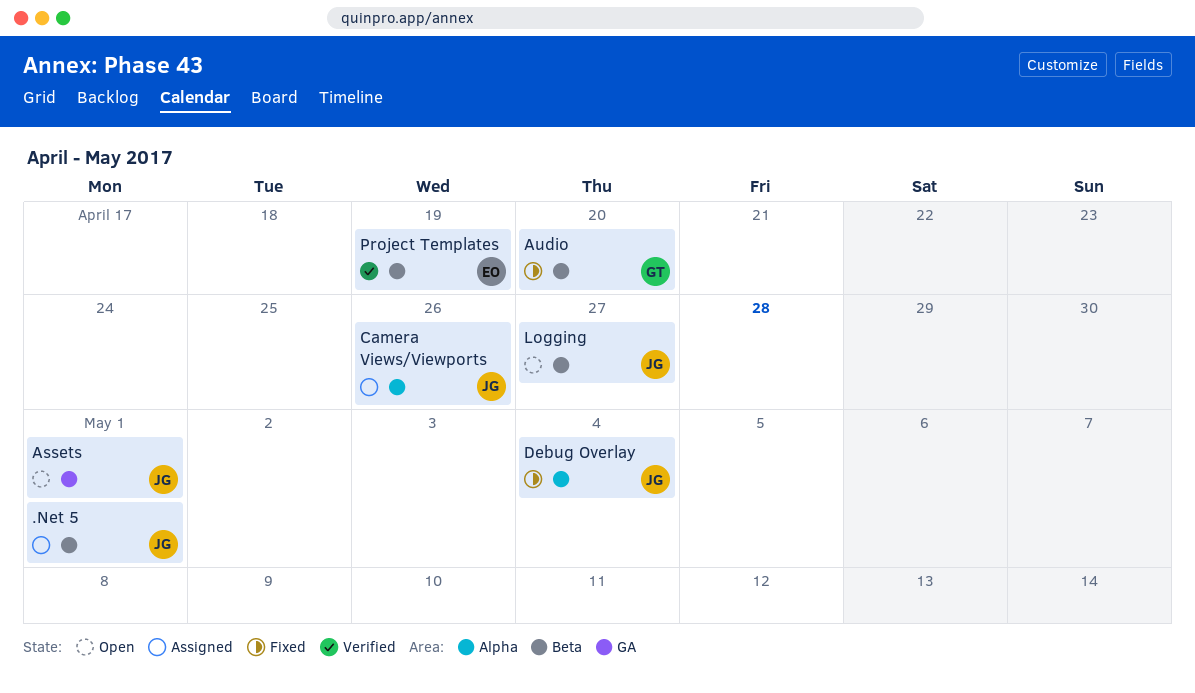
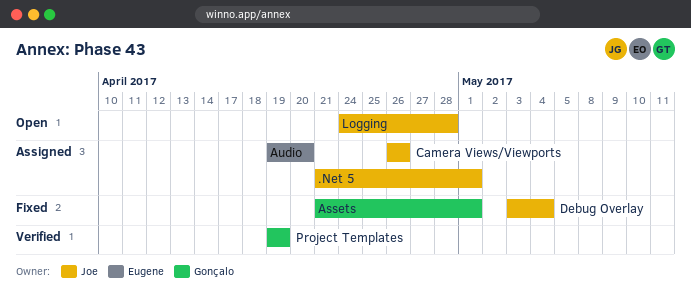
Assets, status: Open -> Fixed
Assets, owner: Joe -> Gonçalo
Audio, status: Fixed -> Assigned
Audio, owner: Gonçalo -> Eugene
Logging, due: Apr 27 -> Apr 28
Project Templates, owner: Eugene -> Gonçalo

